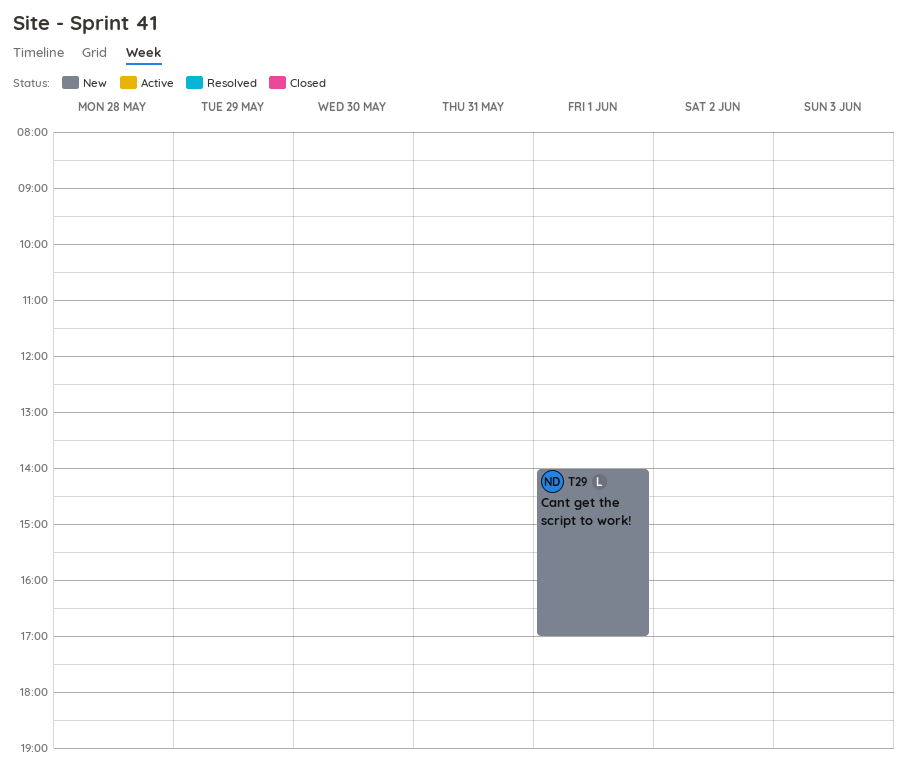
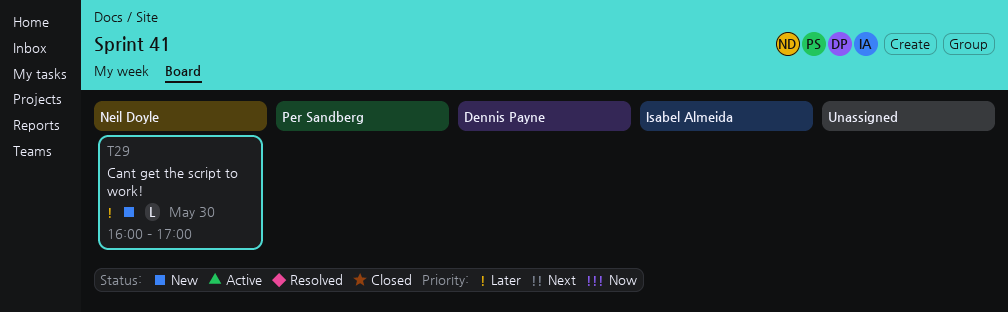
T29, day: Jun 1 -> May 30
T29, begins: 14:00 -> 16:00

